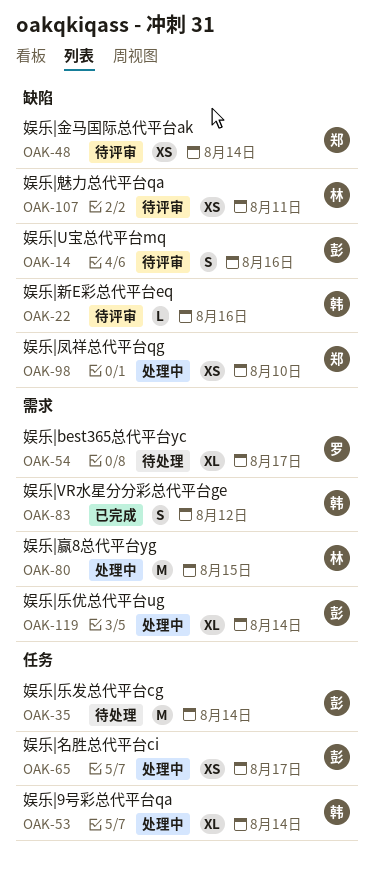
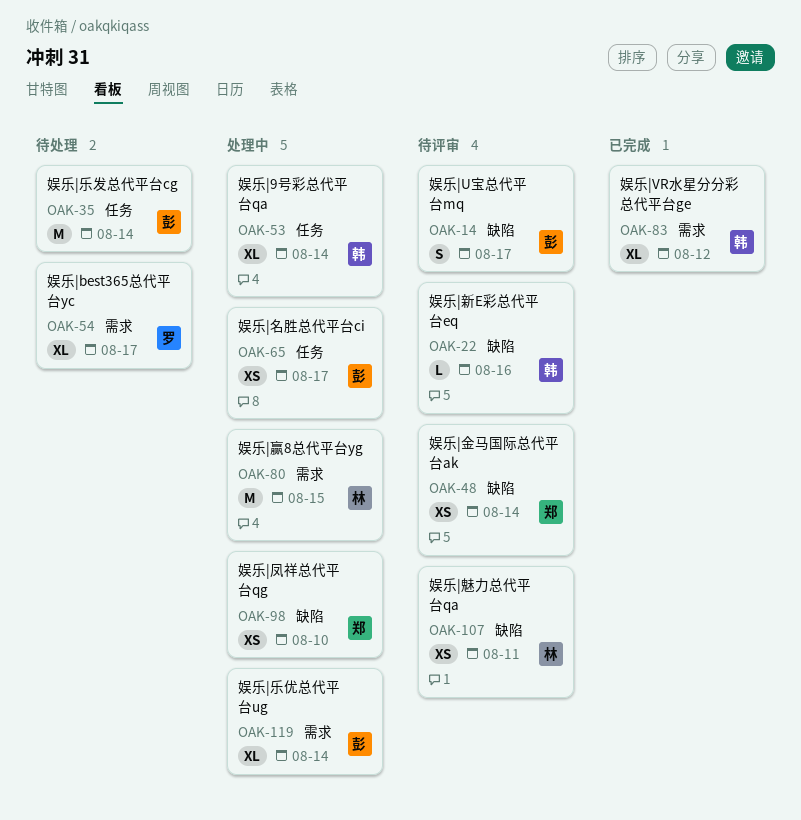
OAK-14, due: Aug 16 -> Aug 17
OAK-83, estimate: S -> XL

